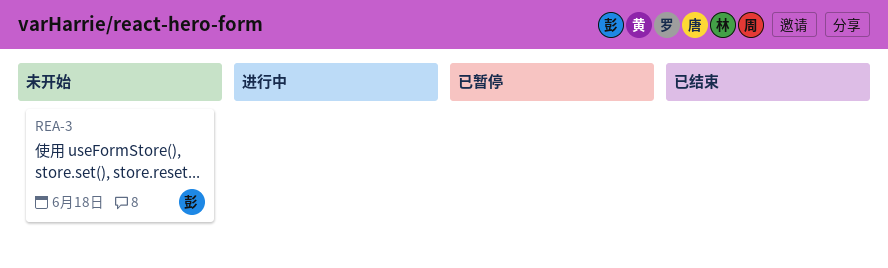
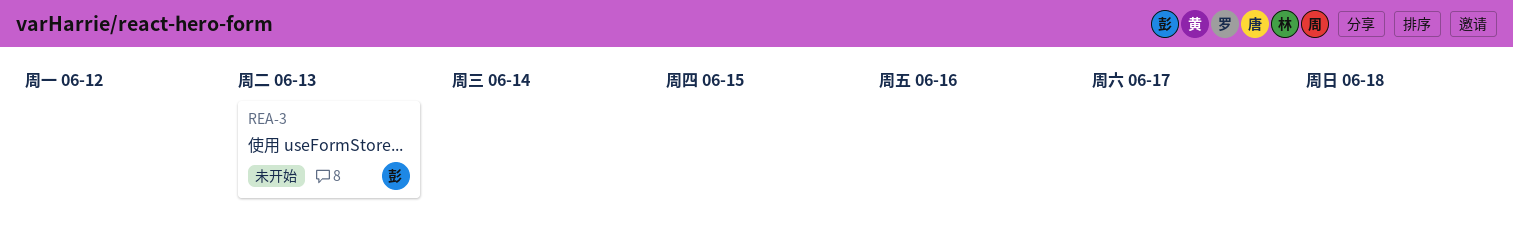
REA-3, due: Jun 18 -> Jun 13

